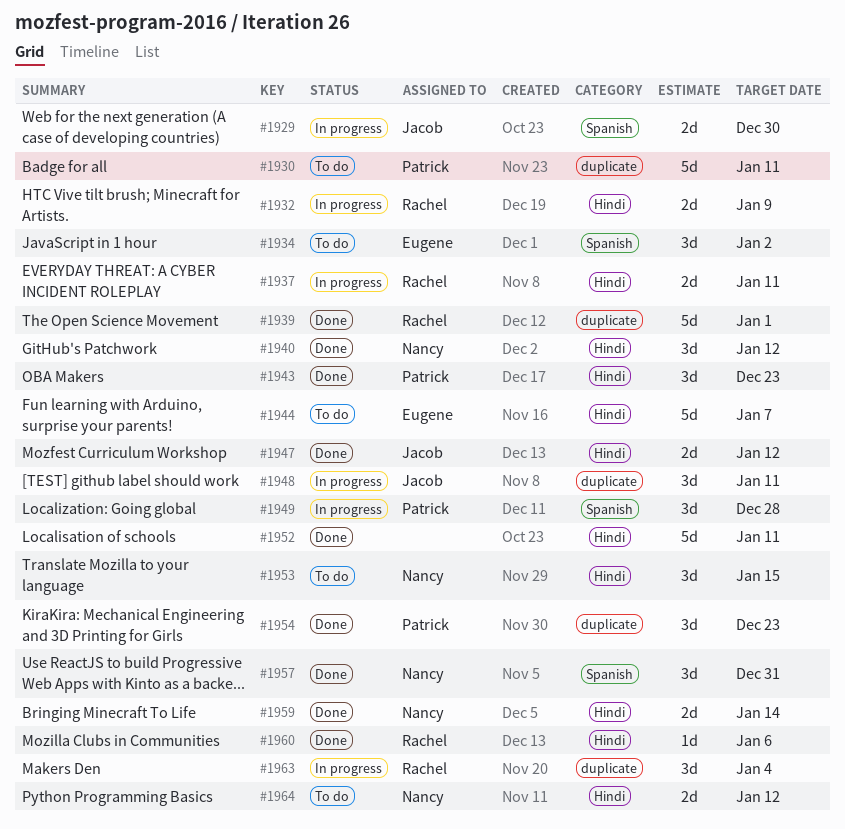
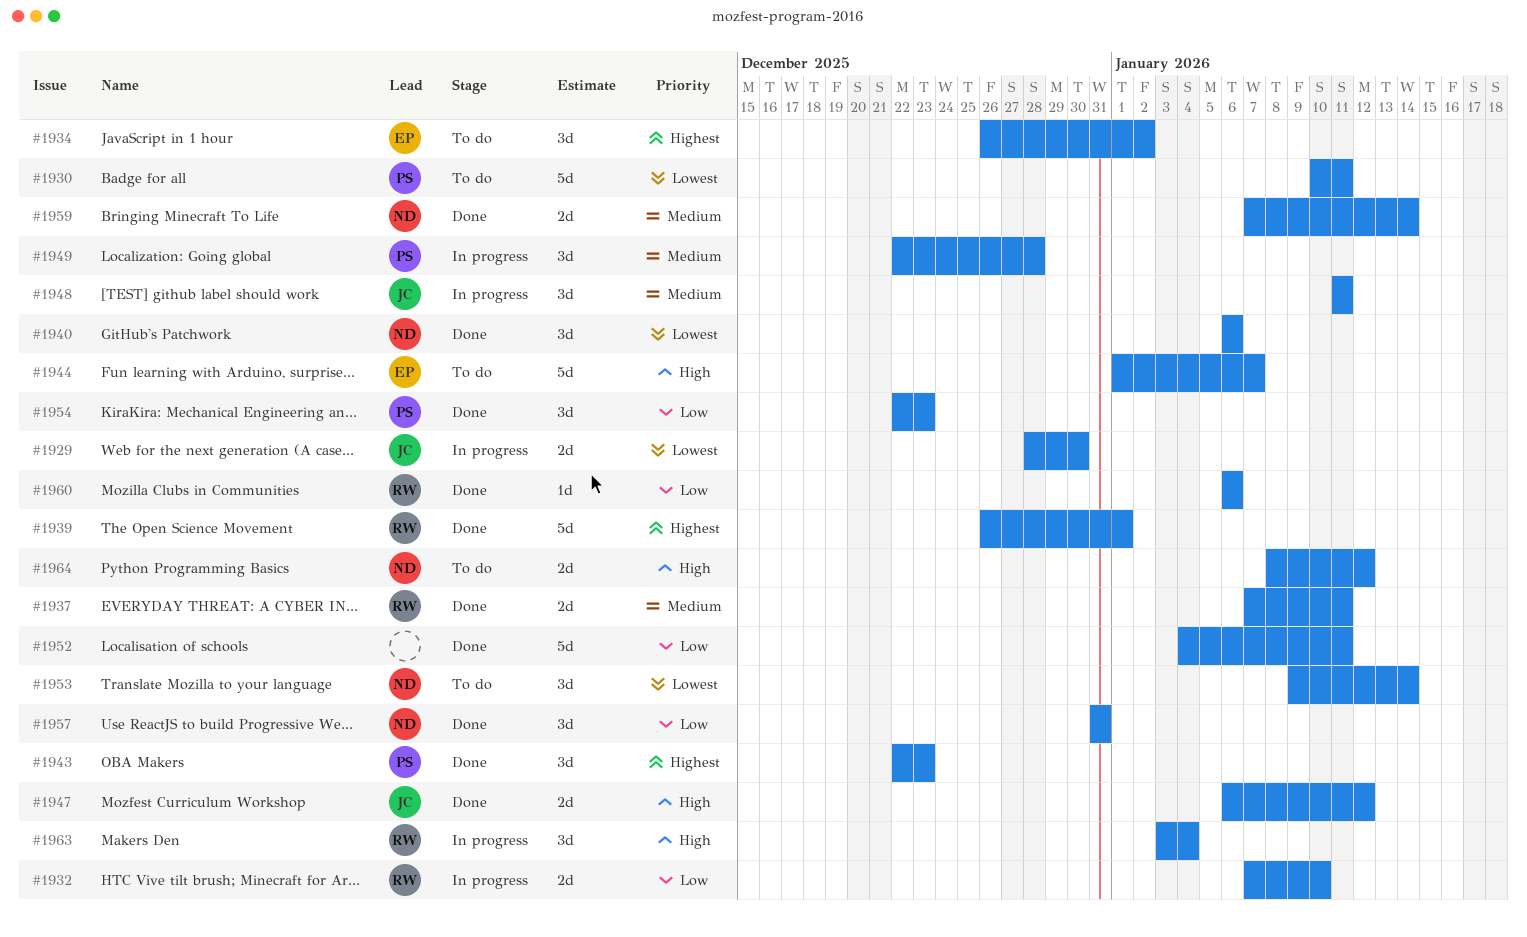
#1932, due: Jan 9 -> Jan 10
#1937, status: In progress -> Done
#1940, due: Jan 12 -> Jan 6
#1953, due: Jan 15 -> Jan 14

